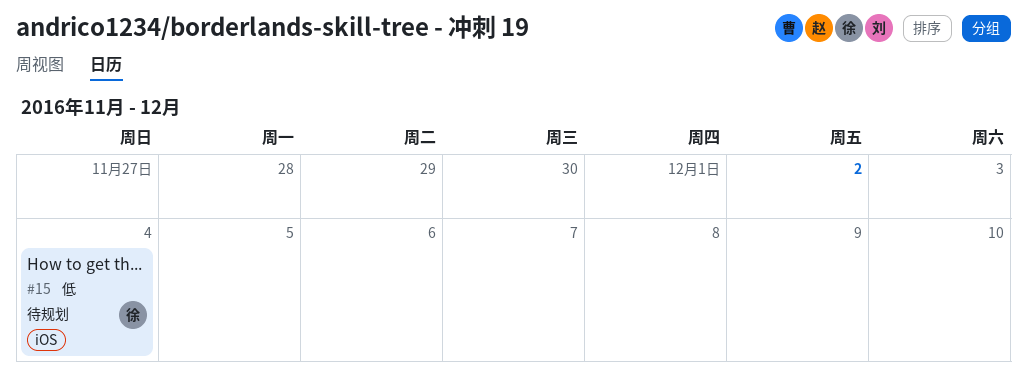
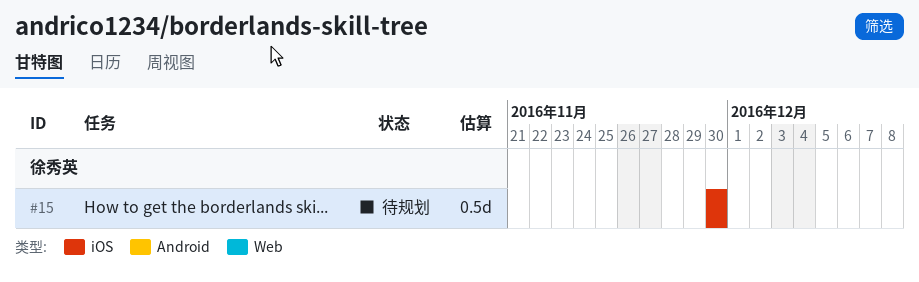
#15, due: Dec 4 -> Nov 30

